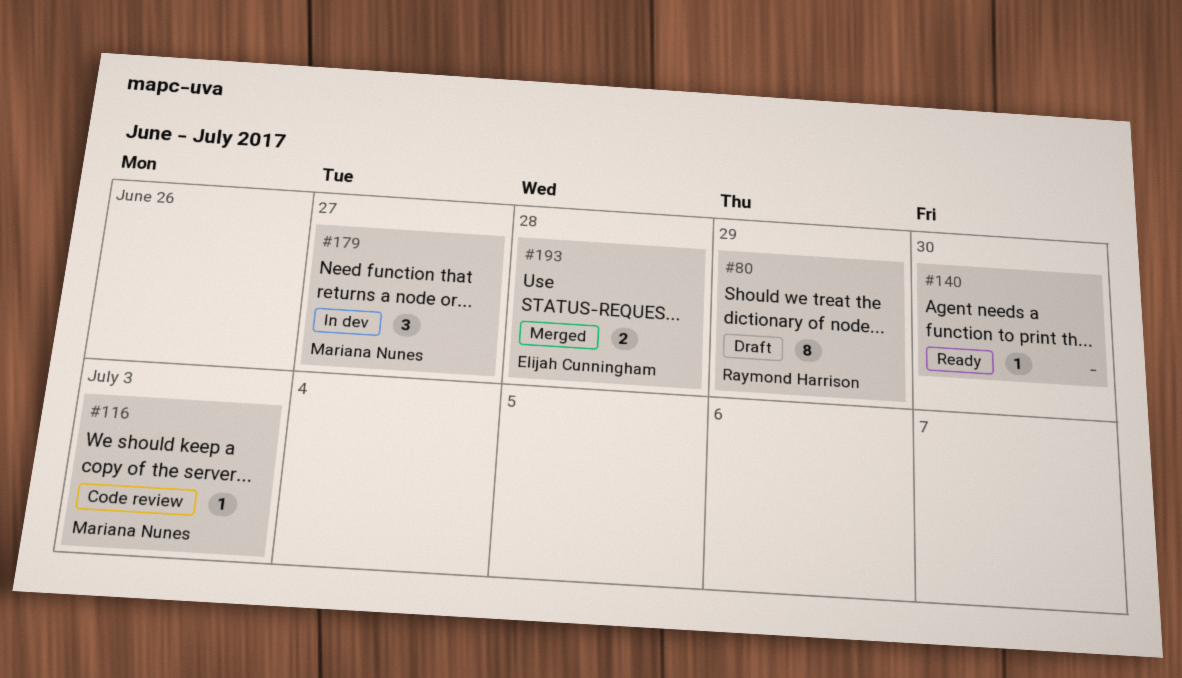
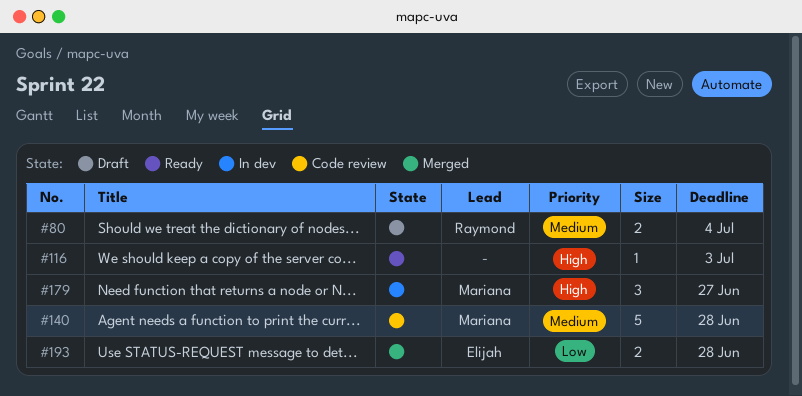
#80, estimate: 8 -> 2
#80, due: Jun 29 -> Jul 4
#116, status: Code review -> Ready
#116, owner: Mariana Nunes -> none
#140, status: Ready -> Code review
#140, owner: none -> Mariana Nunes
#140, estimate: 1 -> 5
#140, due: Jun 30 -> Jun 28

